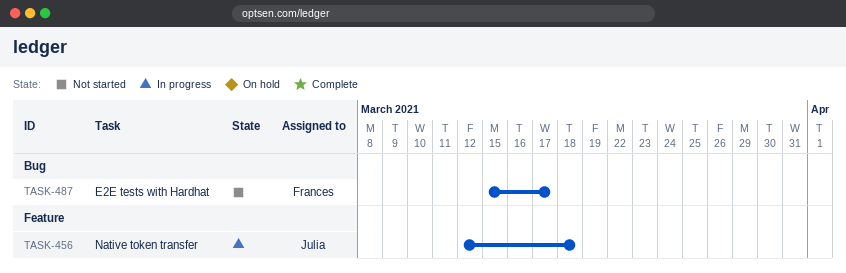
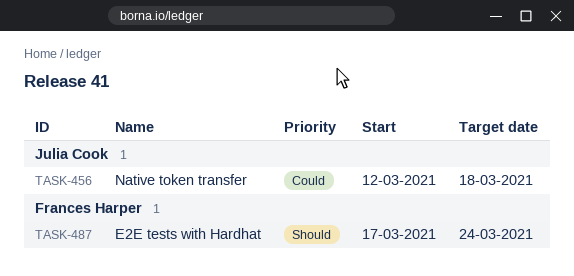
TASK-487, start: Mar 15 -> Mar 17
TASK-487, due: Mar 17 -> Mar 24

